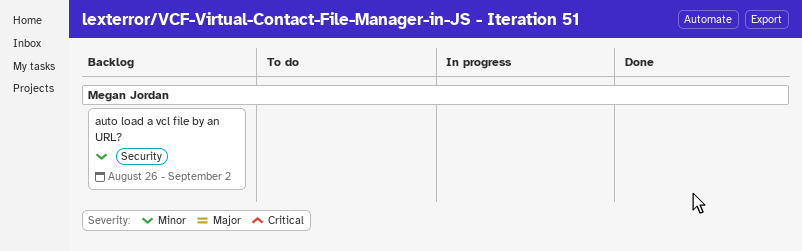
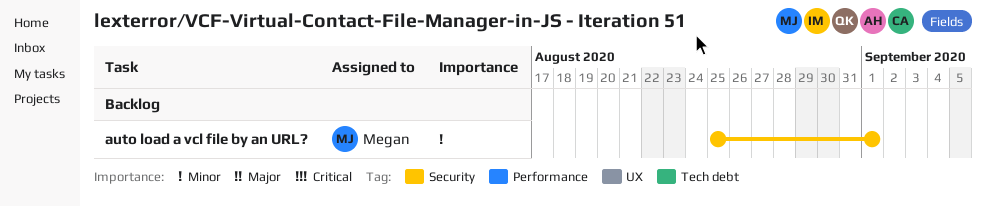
auto load a vcl file by an URL?, start: Aug 26 -> Aug 25
auto load a vcl file by an URL?, due: Sep 2 -> Sep 1

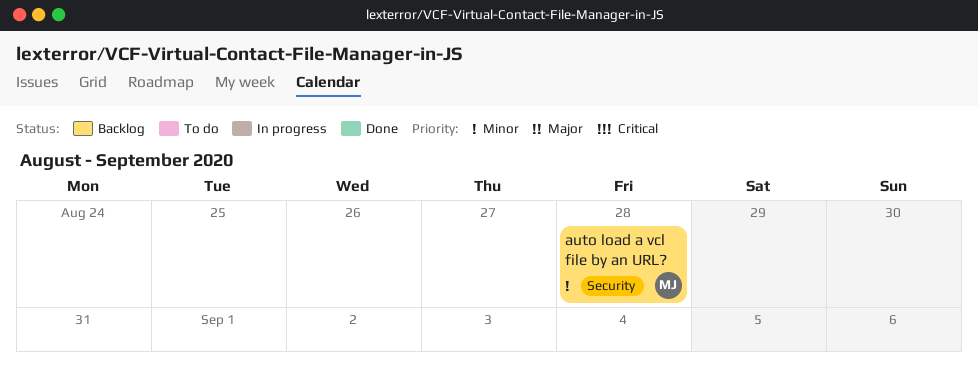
auto load a vcl file by an URL?, due: Sep 1 -> Aug 28

